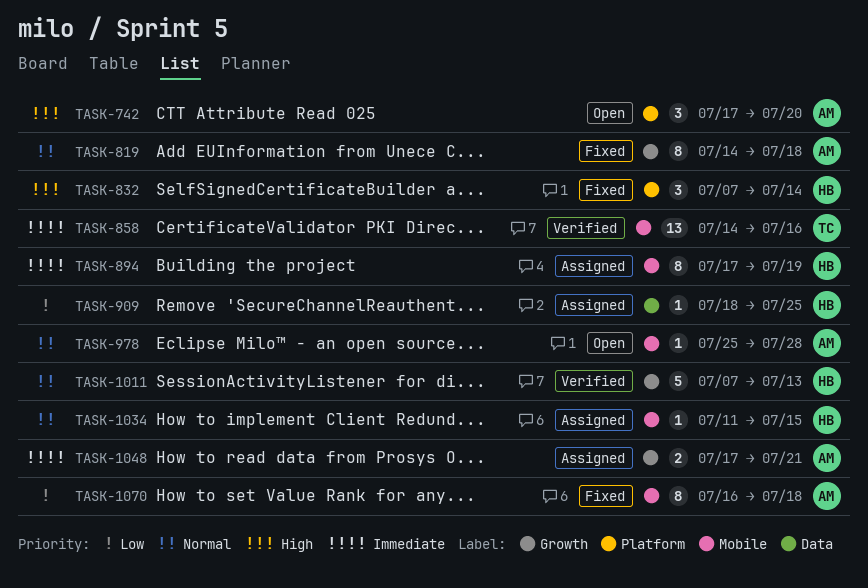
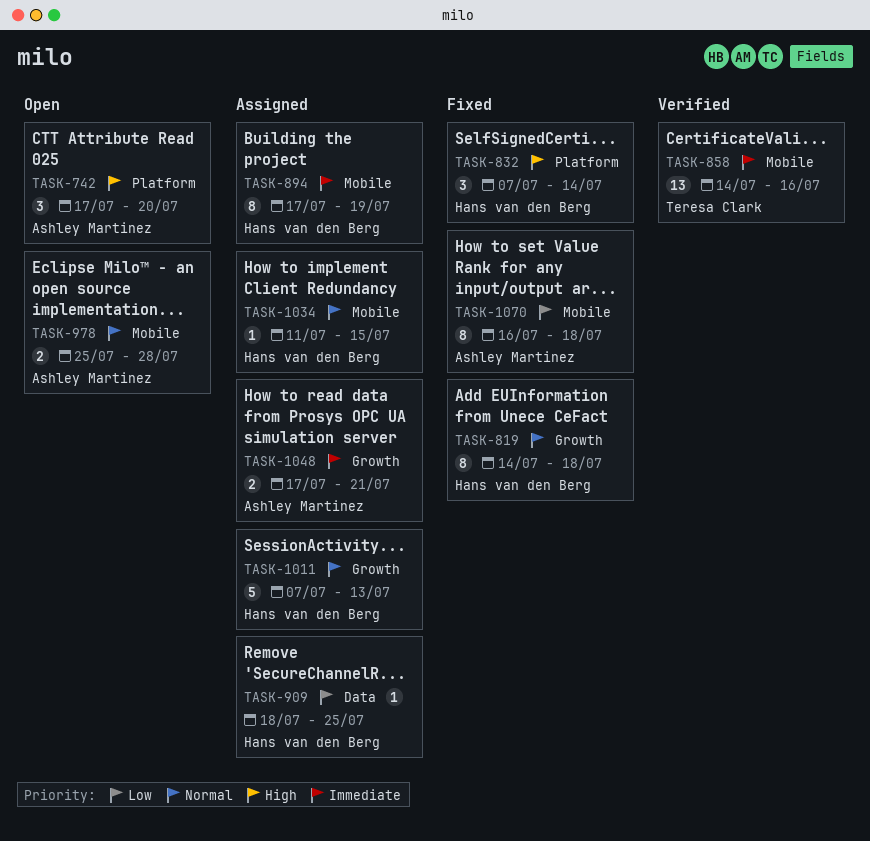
TASK-819, owner: Ashley Martinez -> Hans van den Berg
TASK-978, estimate: 1 -> 2
TASK-1011, status: Verified -> Assigned

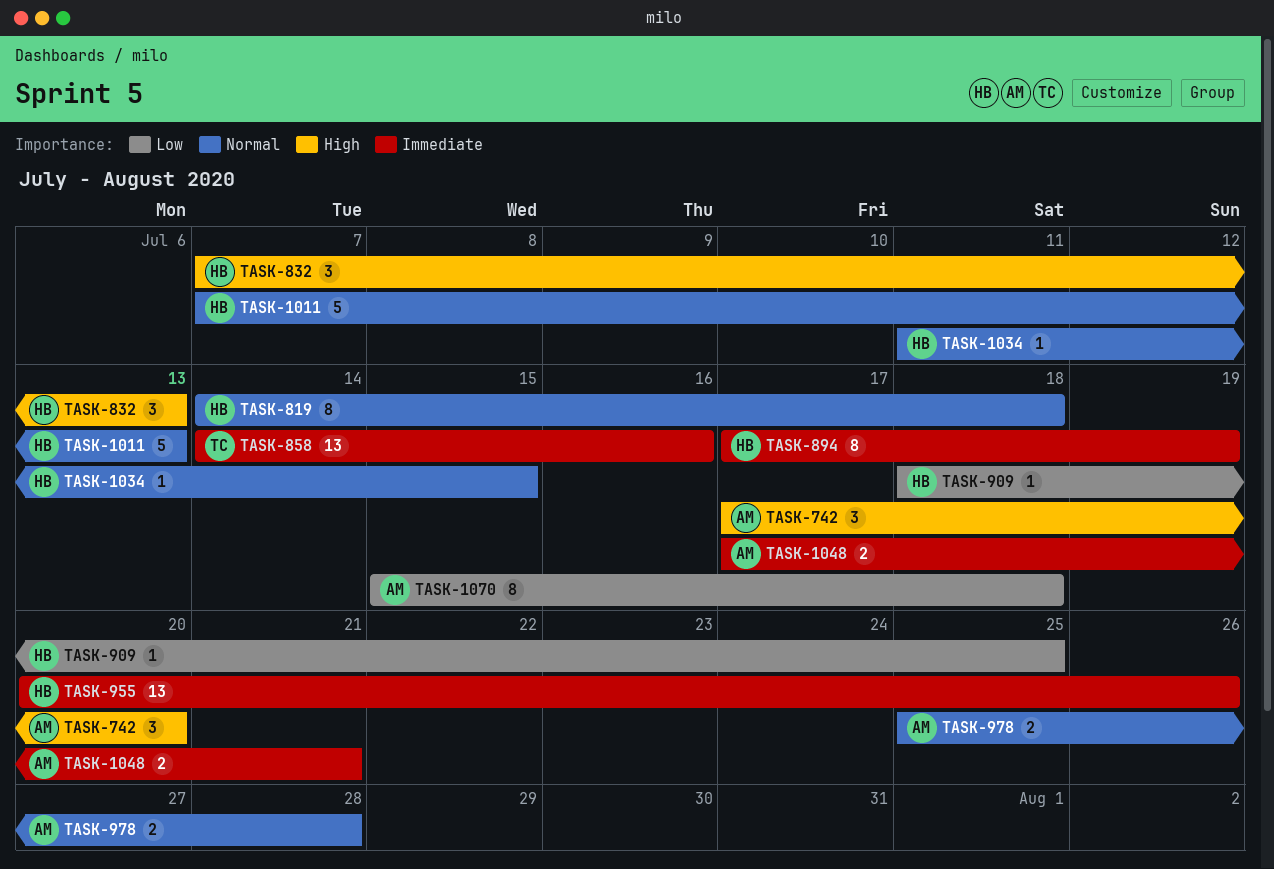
TASK-832, due: Jul 14 -> Jul 13
TASK-955: none -> present
TASK-1070, start: Jul 16 -> Jul 15

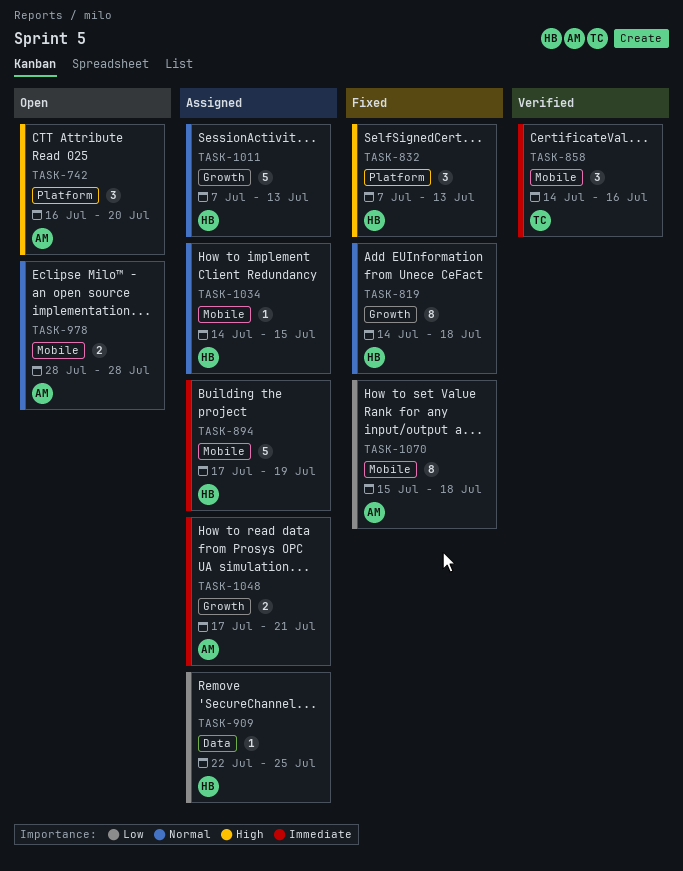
TASK-742, start: Jul 17 -> Jul 16
TASK-858, estimate: 13 -> 3
TASK-894, estimate: 8 -> 5
TASK-909, start: Jul 18 -> Jul 22
TASK-955: present -> none
TASK-978, start: Jul 25 -> Jul 28
TASK-1034, start: Jul 11 -> Jul 14

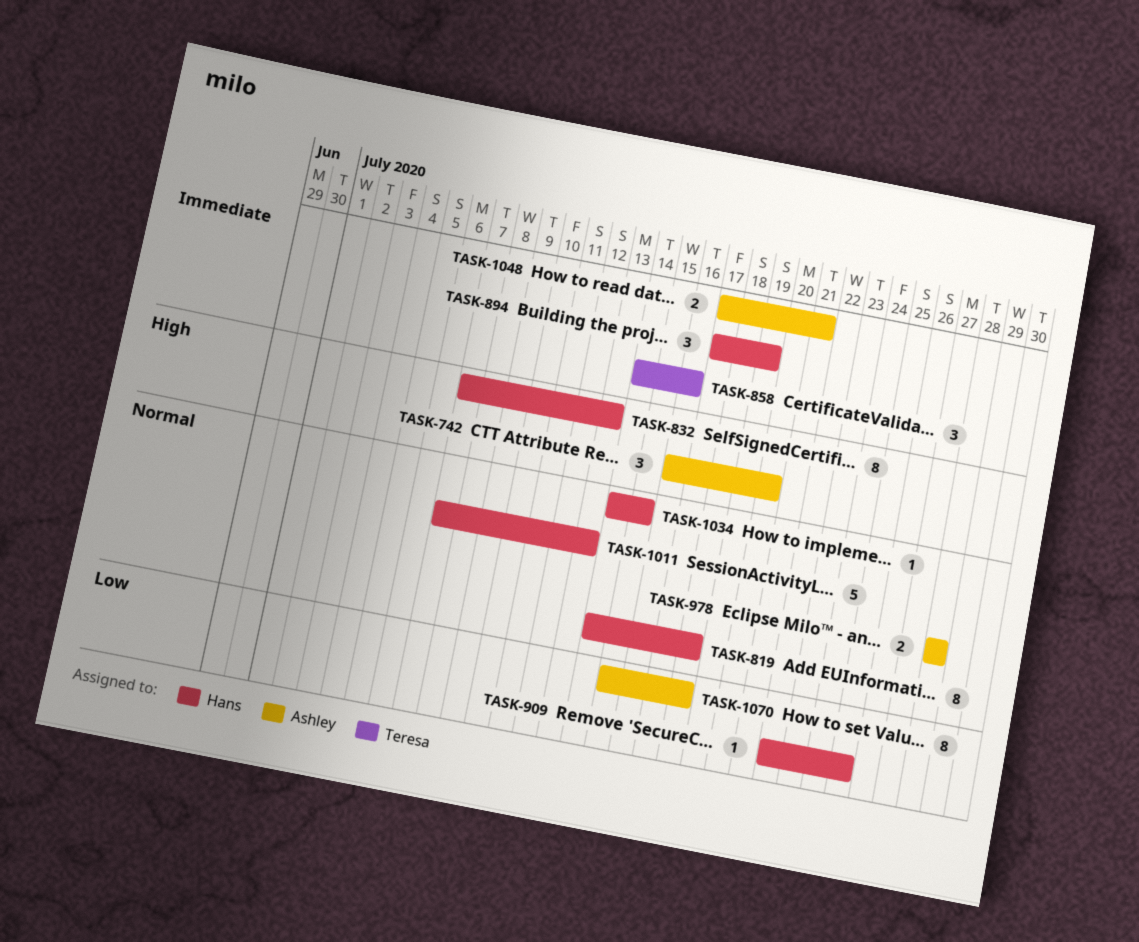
TASK-832, estimate: 3 -> 8
TASK-894, estimate: 5 -> 3

